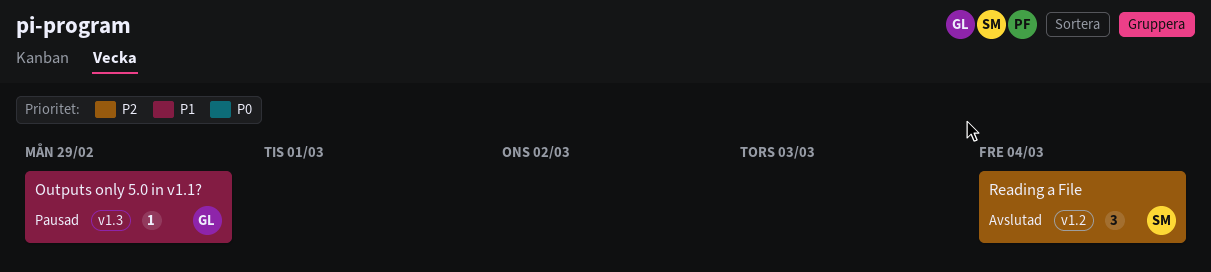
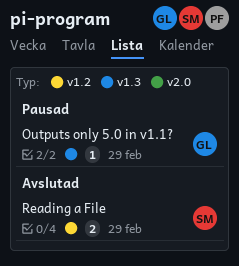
Reading a File, estimate: 3 -> 2
Reading a File, due: Mar 4 -> Feb 29

